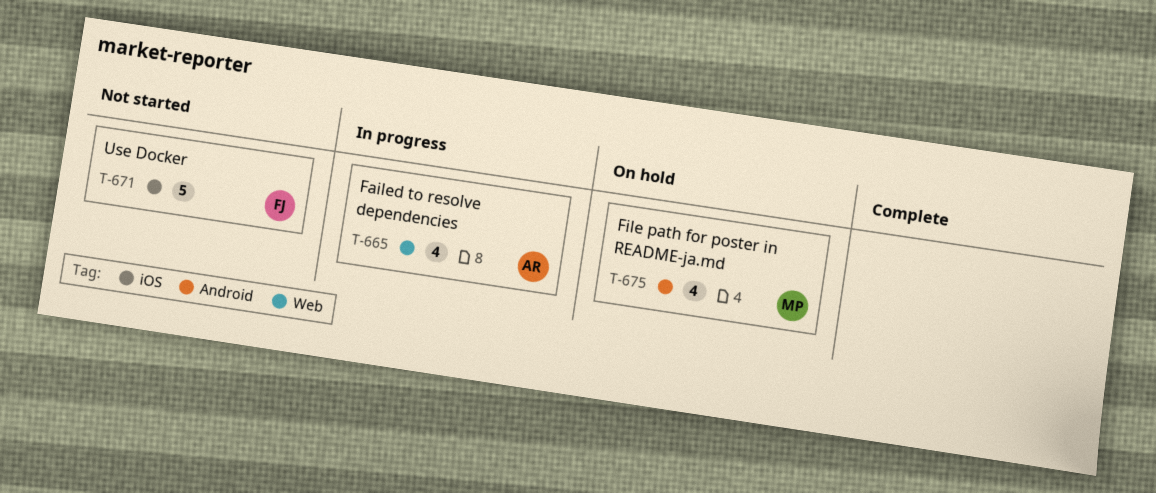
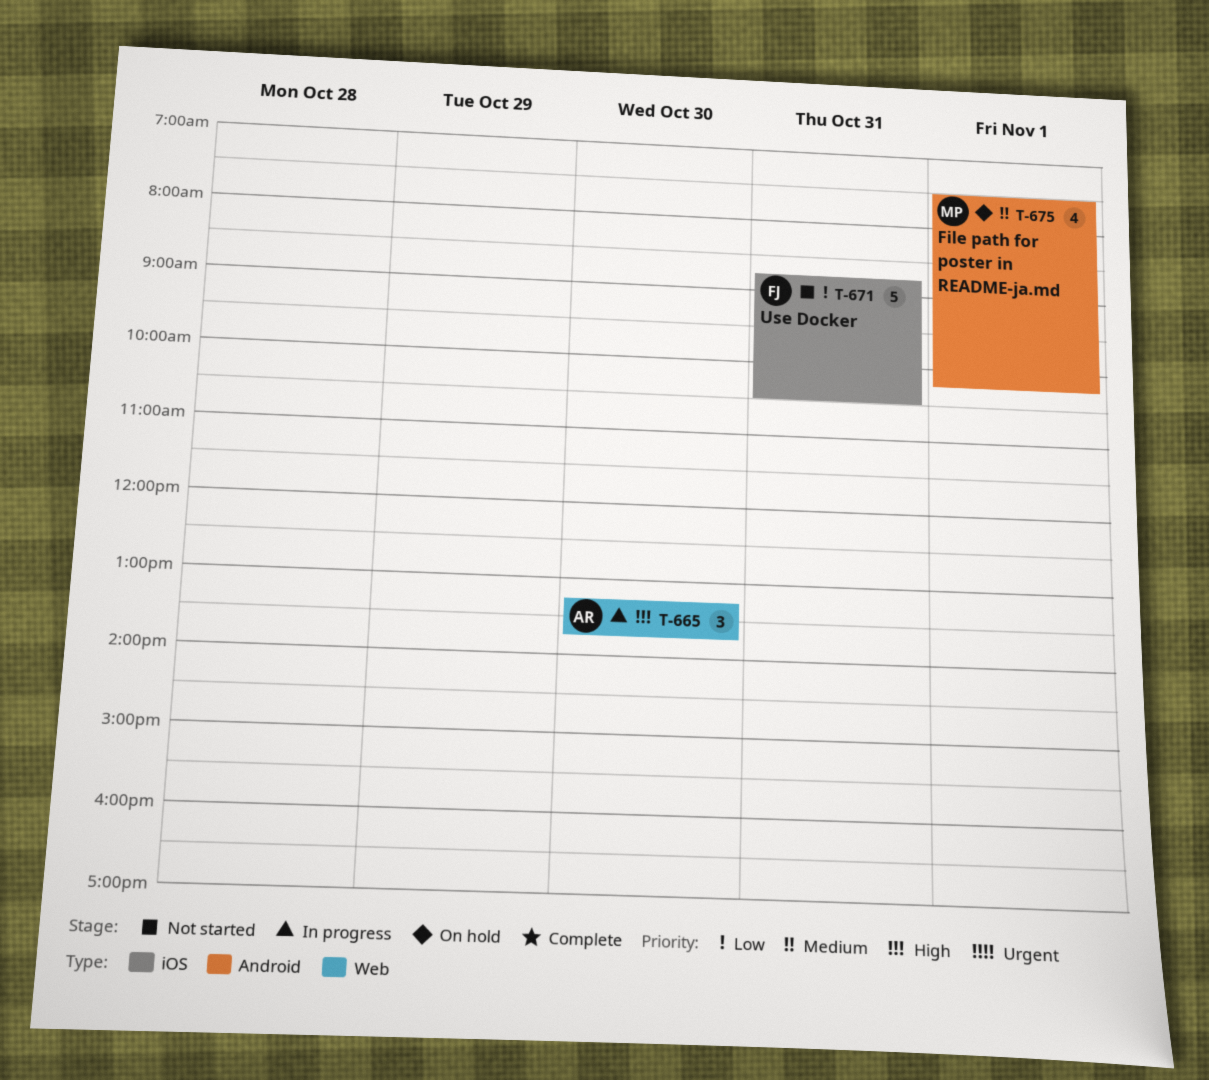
T-665, estimate: 4 -> 3

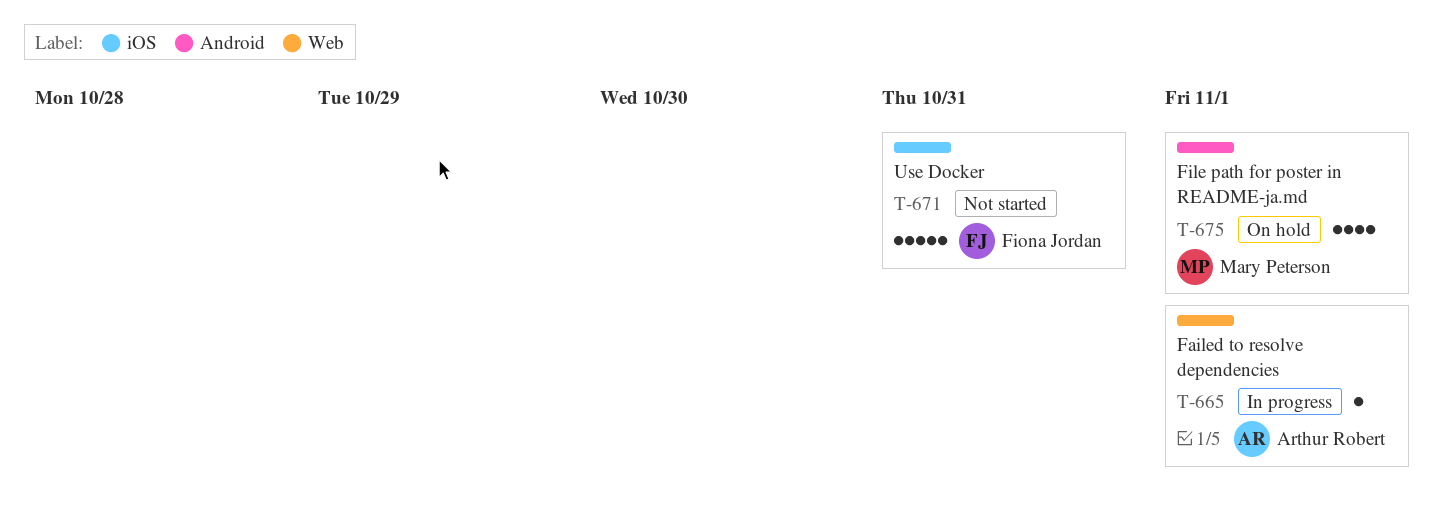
T-665, estimate: 3 -> 1
T-665, day: Oct 30 -> Nov 1

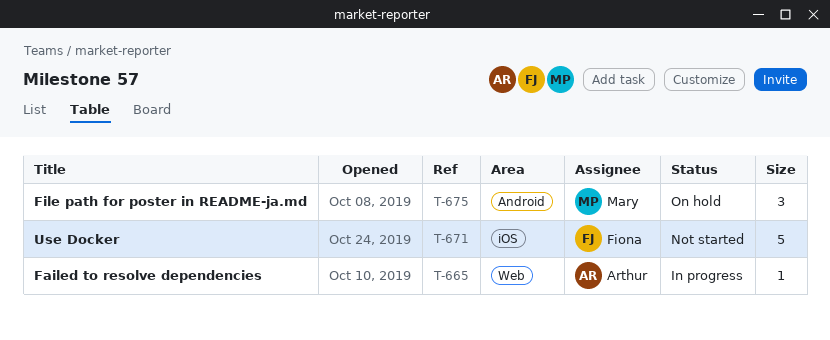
T-675, estimate: 4 -> 3

